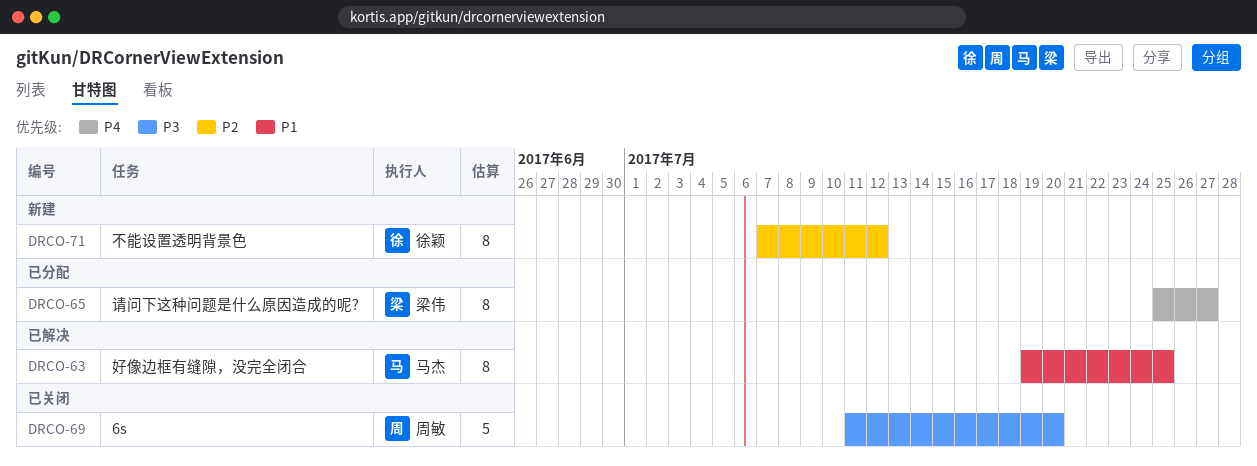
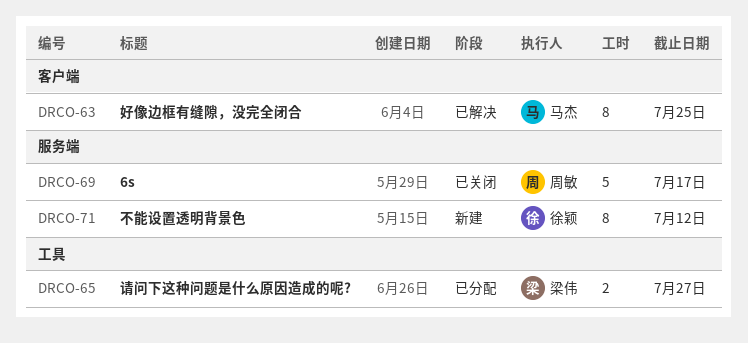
DRCO-65, estimate: 8 -> 2
DRCO-69, due: Jul 20 -> Jul 17

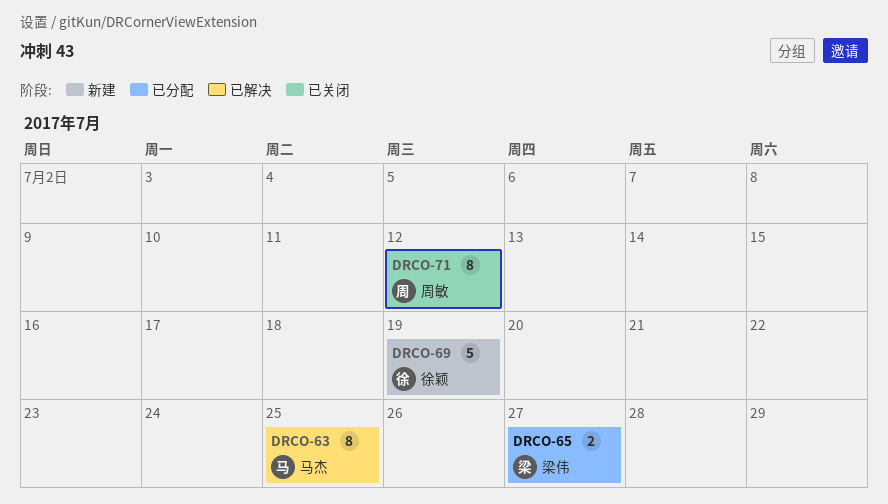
DRCO-69, status: 已关闭 -> 新建
DRCO-69, owner: 周敏 -> 徐颖
DRCO-69, due: Jul 17 -> Jul 19
DRCO-71, status: 新建 -> 已关闭
DRCO-71, owner: 徐颖 -> 周敏

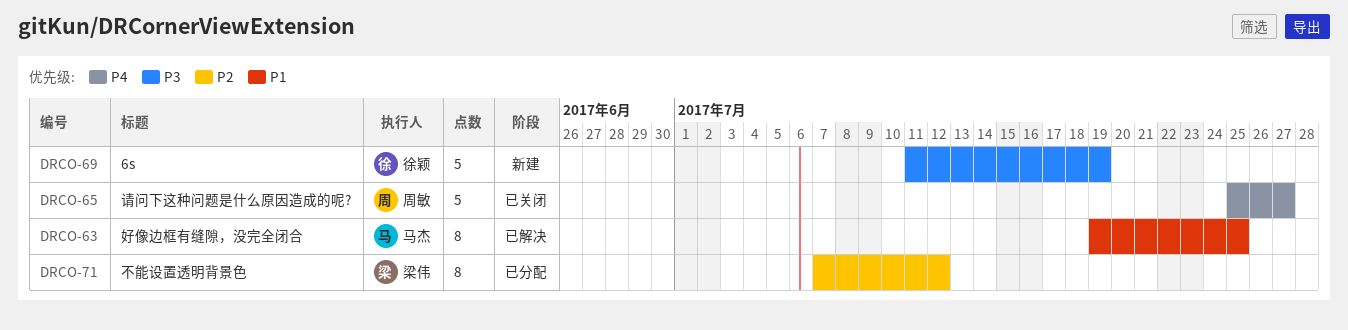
DRCO-65, status: 已分配 -> 已关闭
DRCO-65, owner: 梁伟 -> 周敏
DRCO-65, estimate: 2 -> 5
DRCO-71, status: 已关闭 -> 已分配
DRCO-71, owner: 周敏 -> 梁伟

